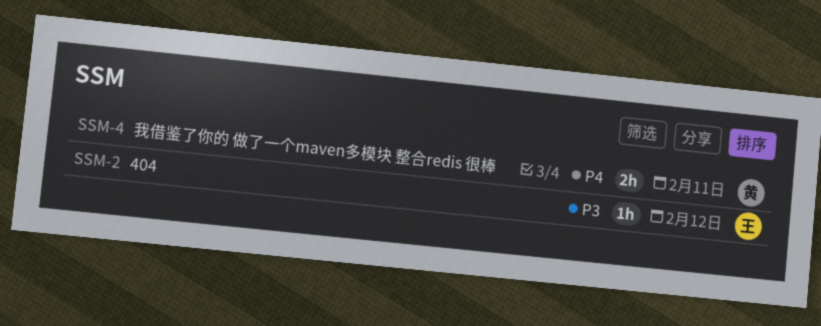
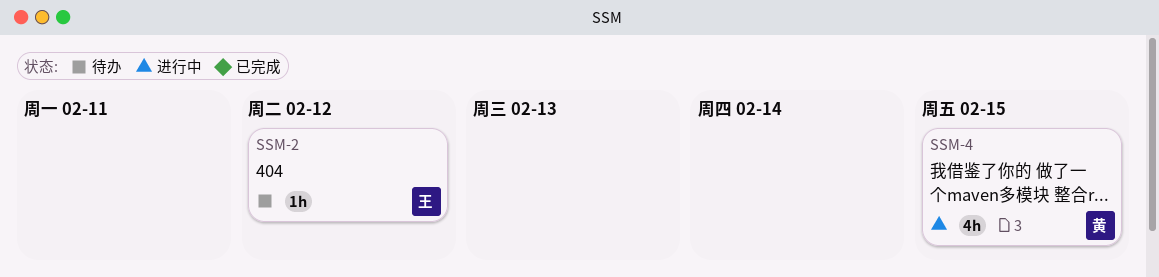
SSM-4, estimate: 2h -> 4h
SSM-4, due: Feb 11 -> Feb 15

